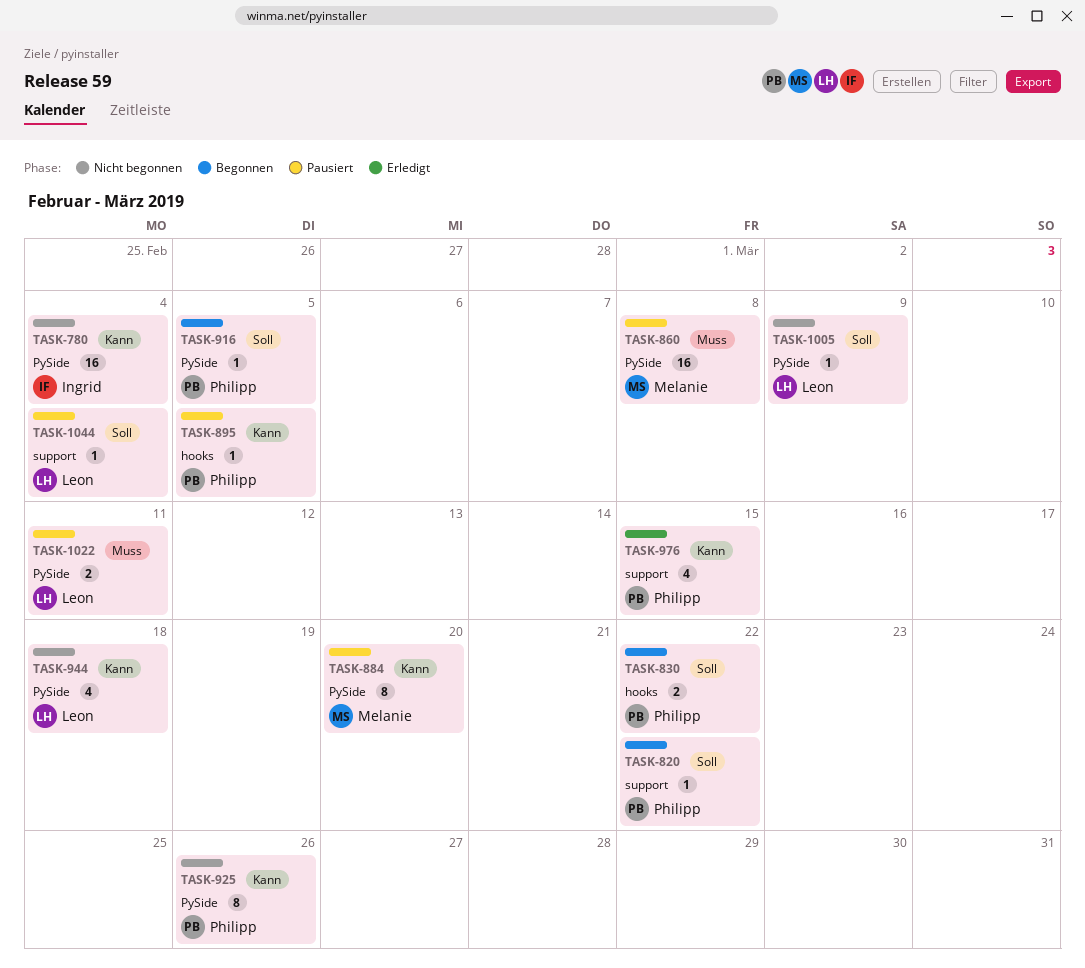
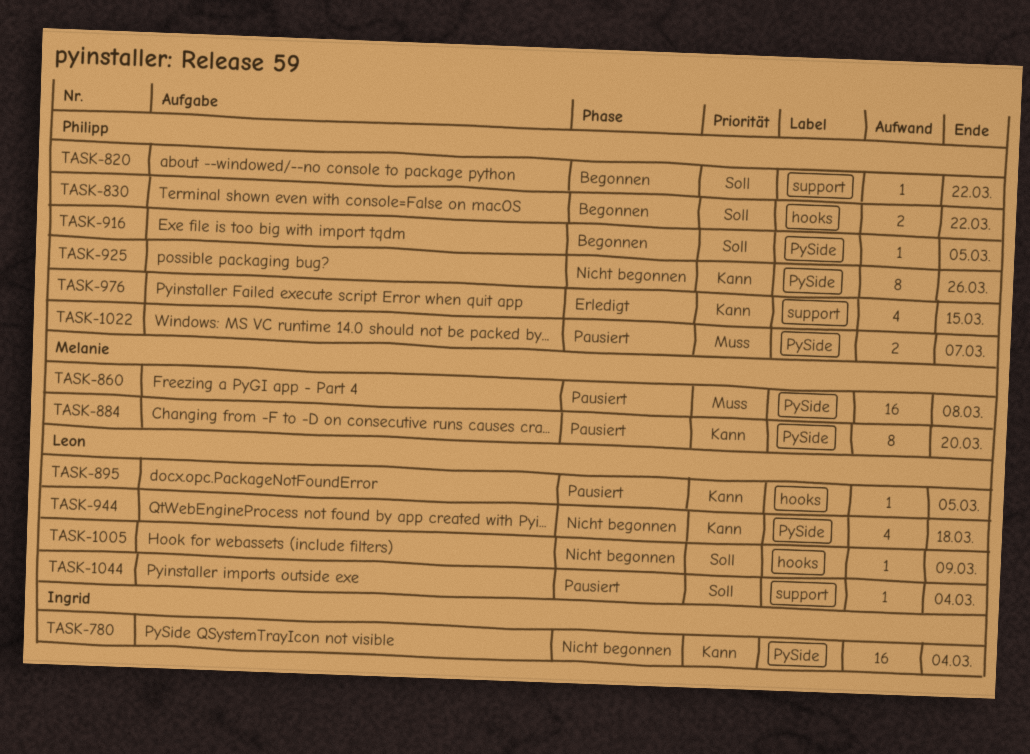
TASK-895, owner: Philipp -> Leon
TASK-1005, label: PySide -> hooks
TASK-1022, owner: Leon -> Philipp
TASK-1022, due: Mar 11 -> Mar 7

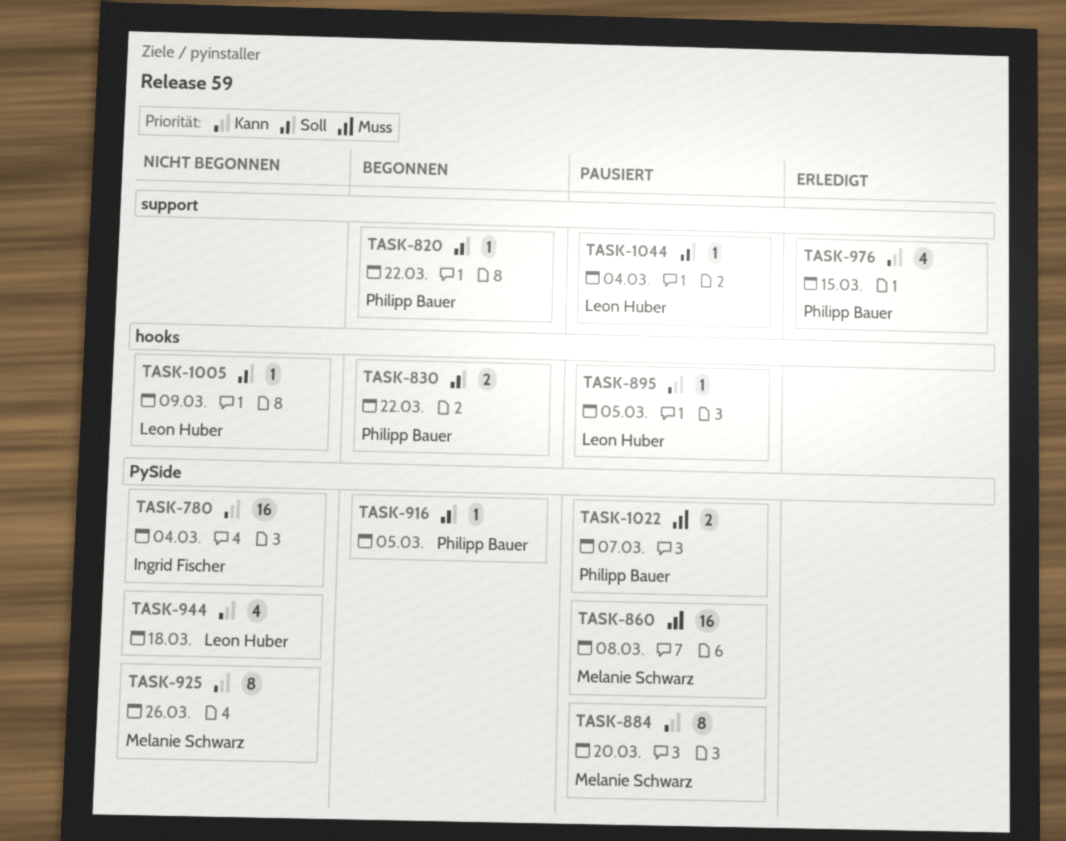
TASK-925, owner: Philipp Bauer -> Melanie Schwarz

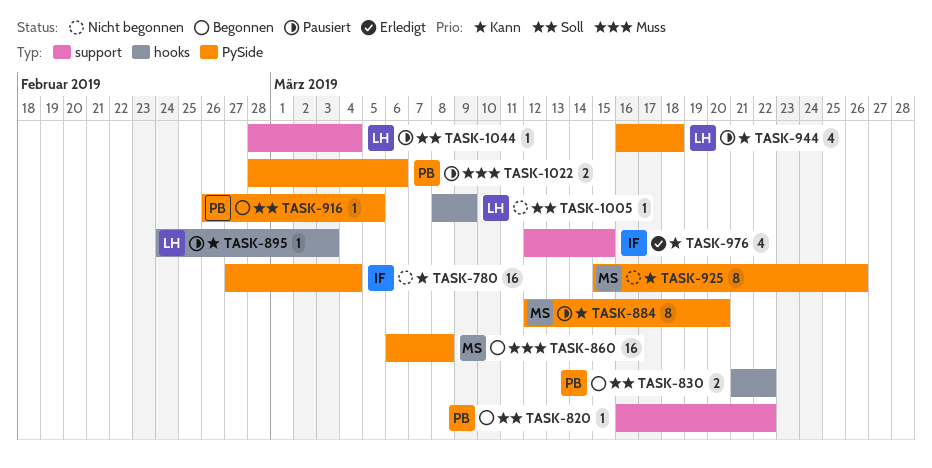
TASK-860, status: Pausiert -> Begonnen
TASK-895, due: Mar 5 -> Mar 3
TASK-944, status: Nicht begonnen -> Pausiert
TASK-976, owner: Philipp Bauer -> Ingrid Fischer
TASK-1022, due: Mar 7 -> Mar 6

